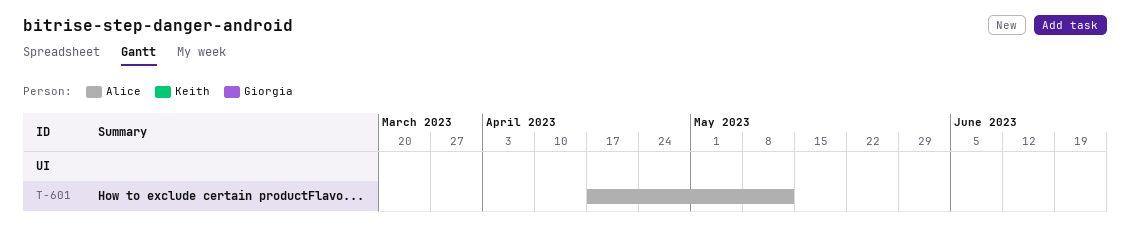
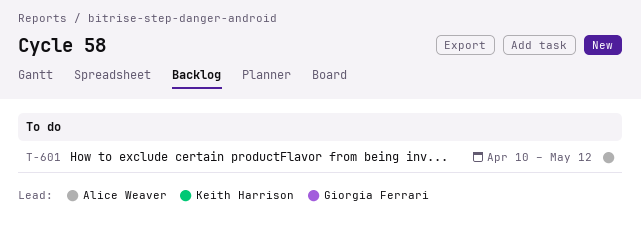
T-601, start: Apr 17 -> Apr 10

